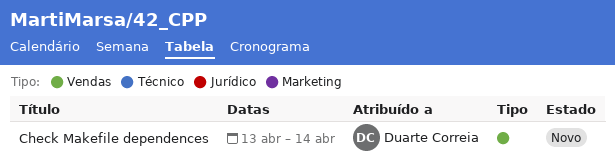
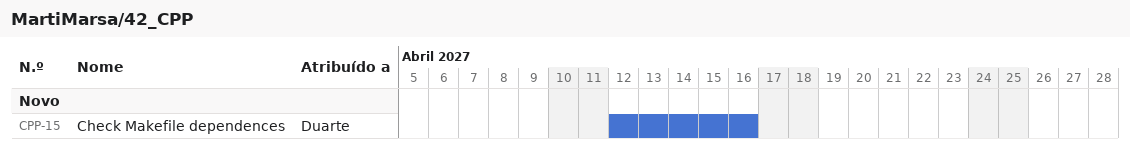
Check Makefile dependences, start: Apr 13 -> Apr 12
Check Makefile dependences, due: Apr 14 -> Apr 16

